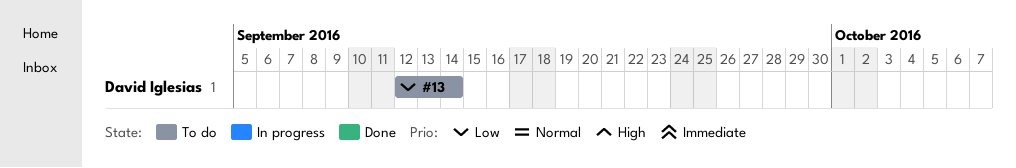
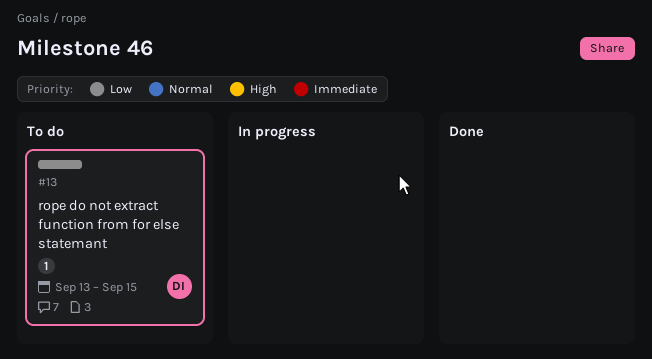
#13, start: Sep 12 -> Sep 13
#13, due: Sep 14 -> Sep 15

